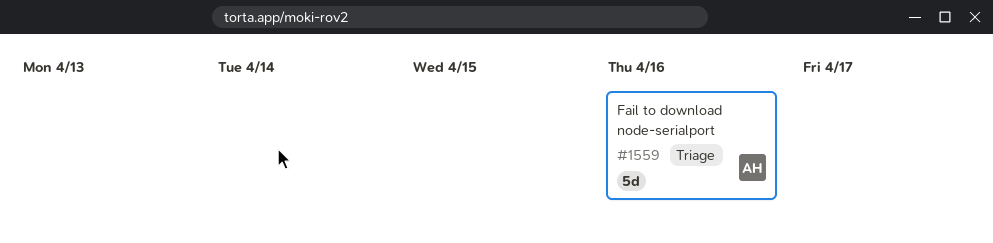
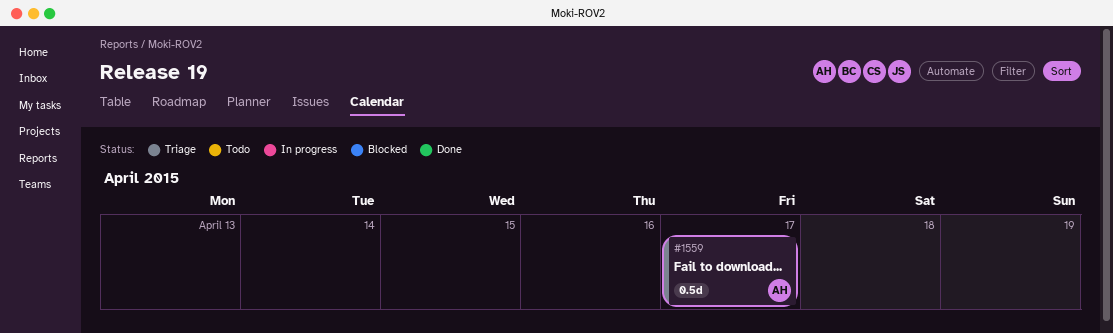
#1559, estimate: 5d -> 0.5d
#1559, due: Apr 16 -> Apr 17

